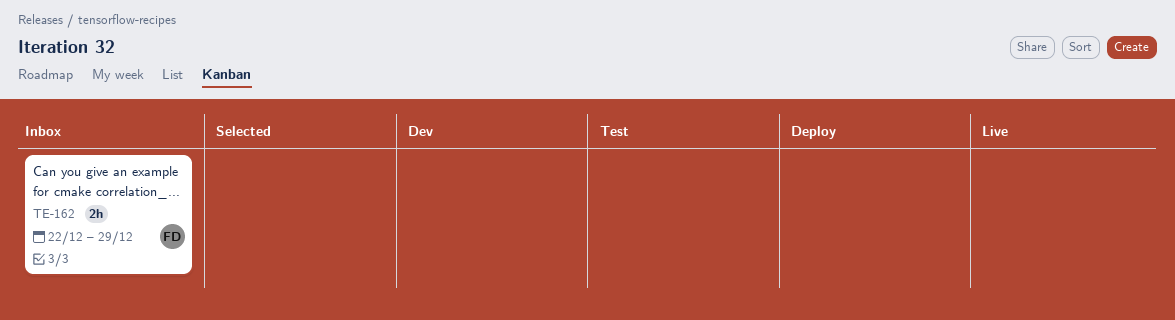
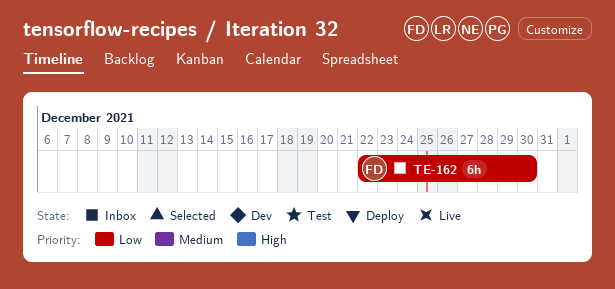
TE-162, estimate: 2h -> 6h
TE-162, due: Dec 29 -> Dec 30

